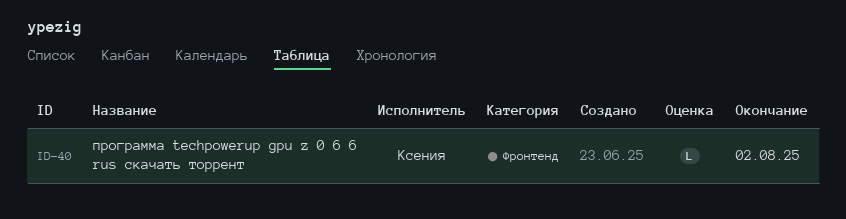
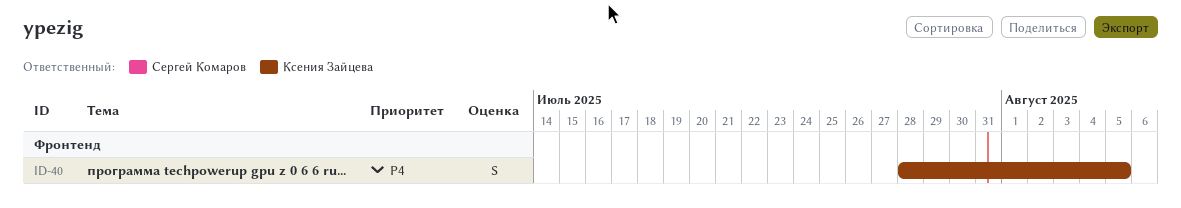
ID-40, estimate: L -> S
ID-40, due: Aug 2 -> Aug 5

